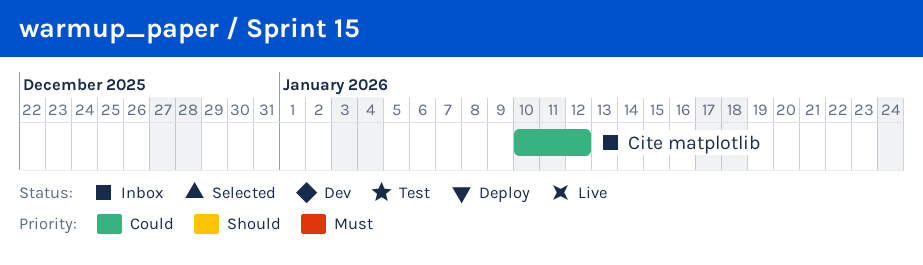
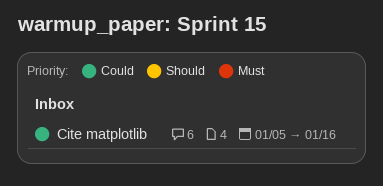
Cite matplotlib, start: Jan 10 -> Jan 5
Cite matplotlib, due: Jan 12 -> Jan 16

